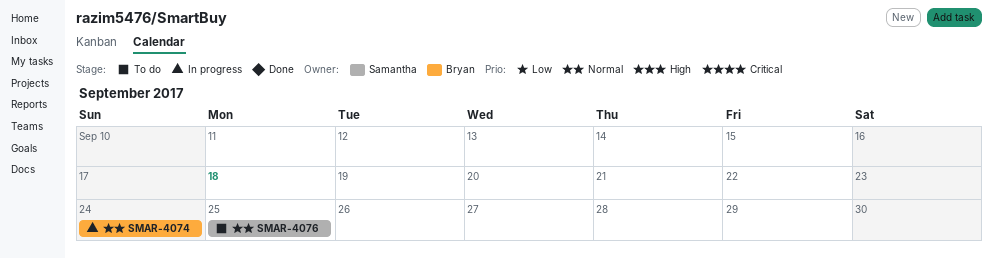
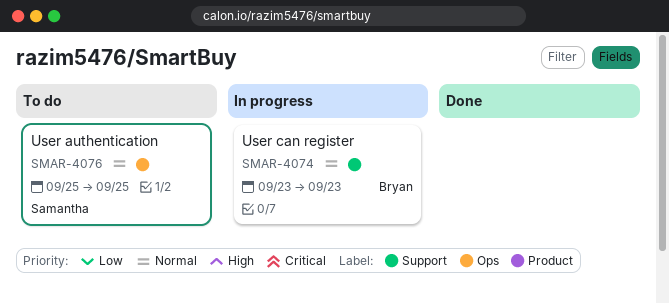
SMAR-4074, start: Sep 24 -> Sep 23
SMAR-4074, due: Sep 24 -> Sep 23

